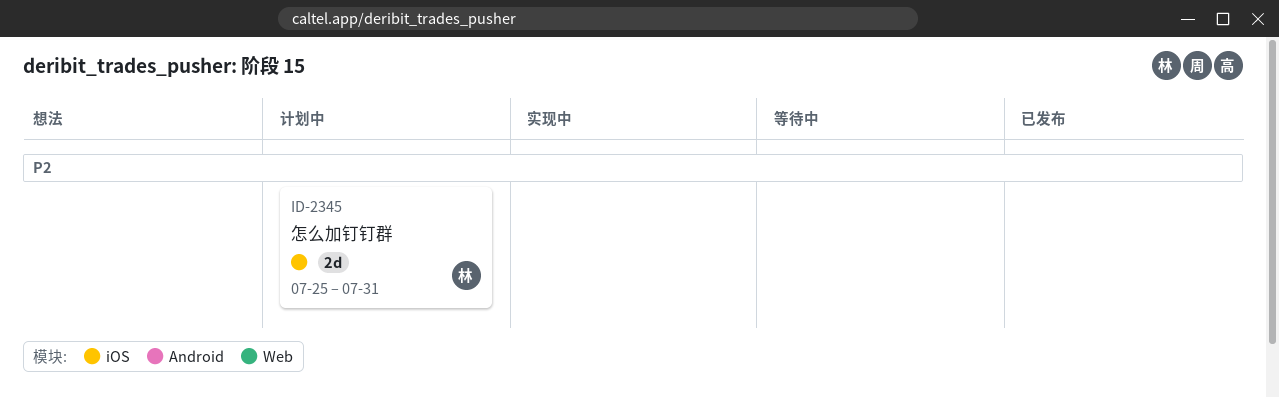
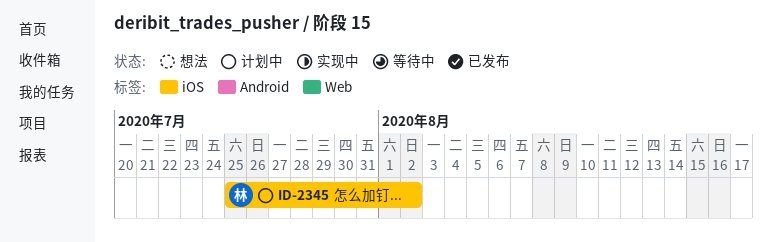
ID-2345, due: Jul 31 -> Aug 2

